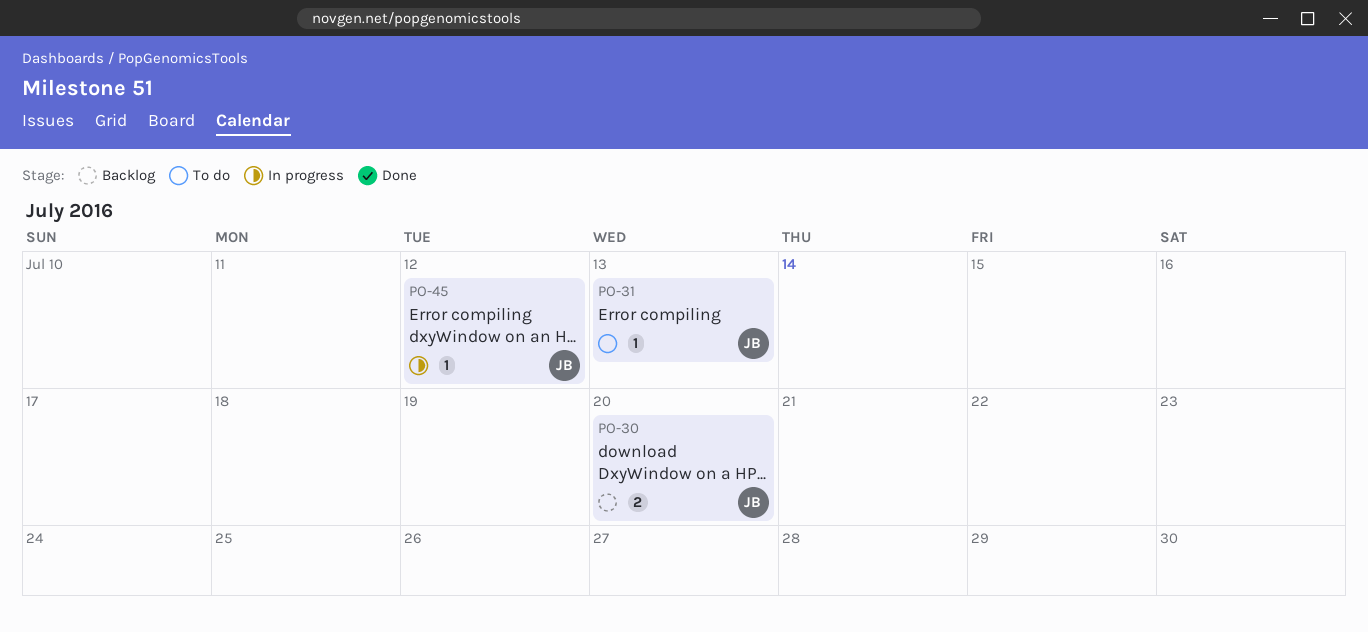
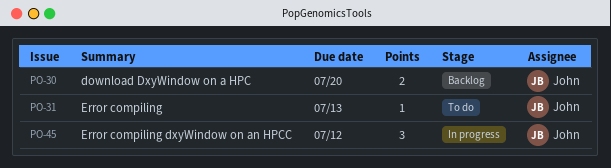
PO-45, estimate: 1 -> 3

